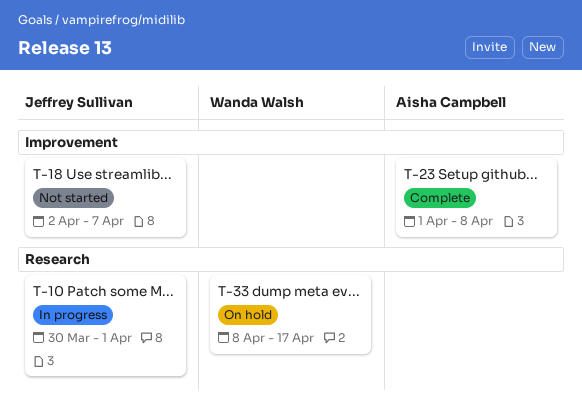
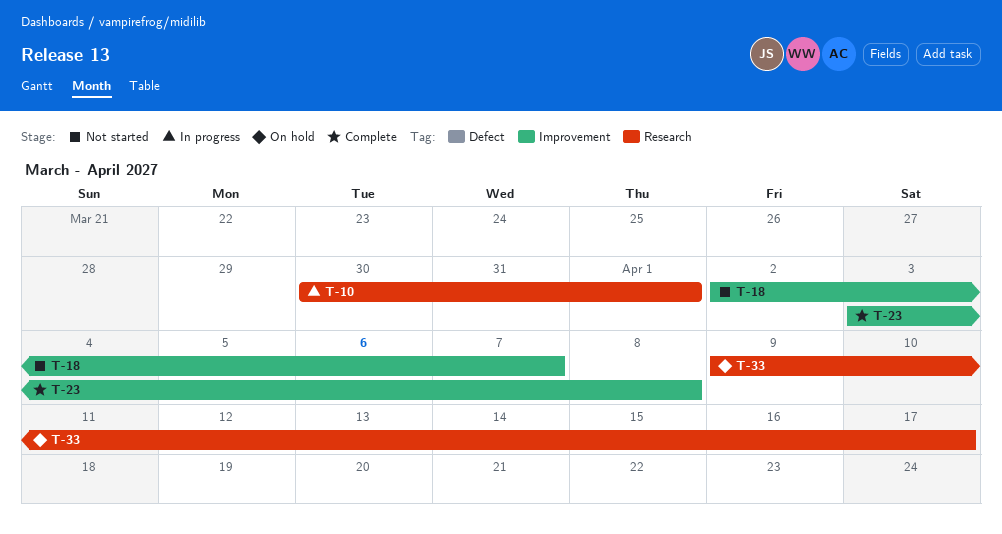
T-23, start: Apr 1 -> Apr 3
T-33, start: Apr 8 -> Apr 9

